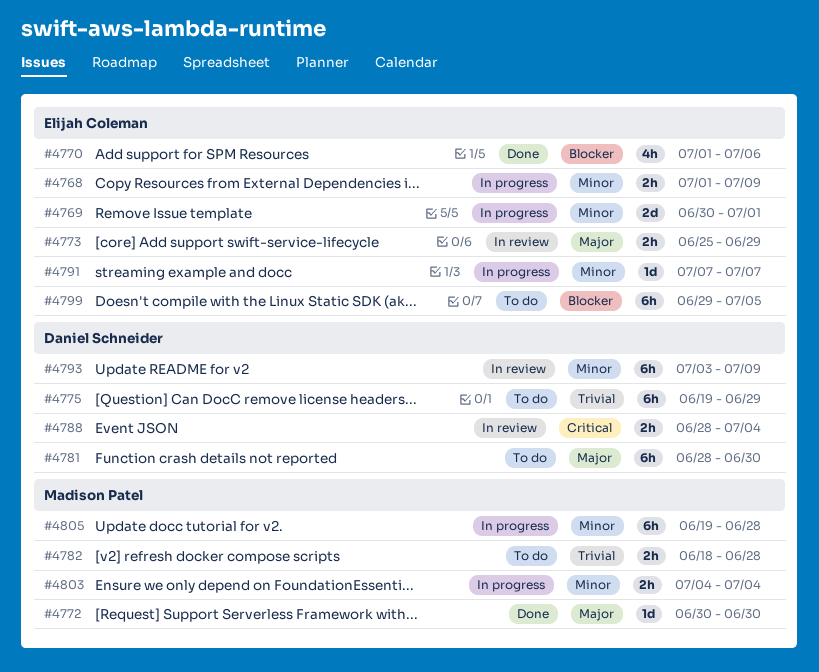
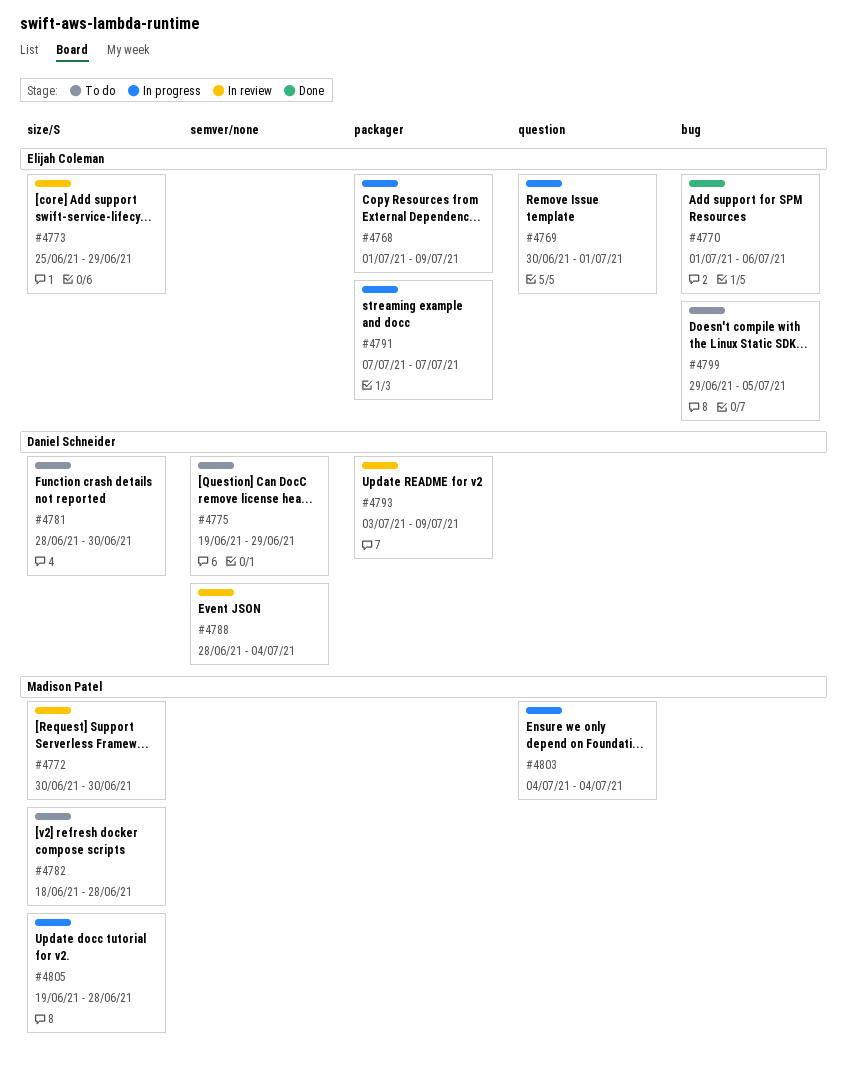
#4772, status: Done -> In review

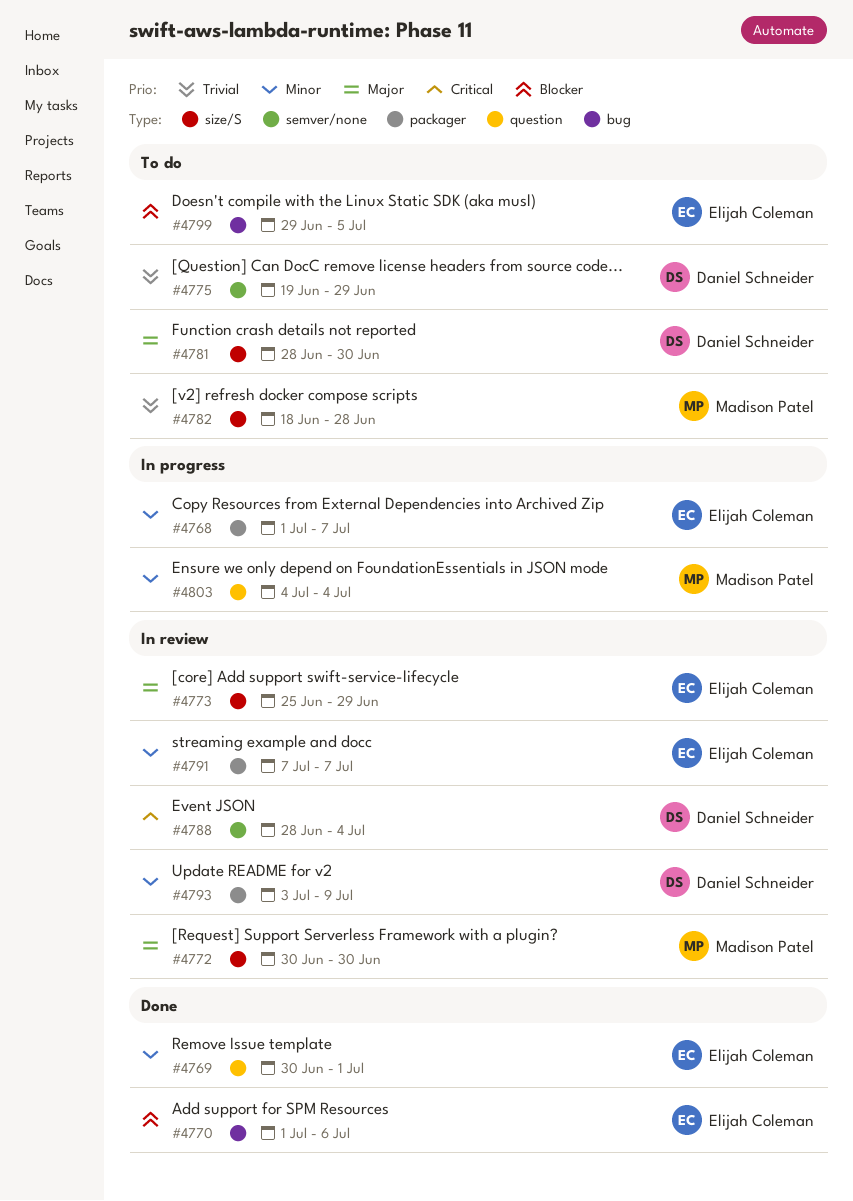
#4768, due: Jul 9 -> Jul 7
#4769, status: In progress -> Done
#4791, status: In progress -> In review
#4805: present -> none

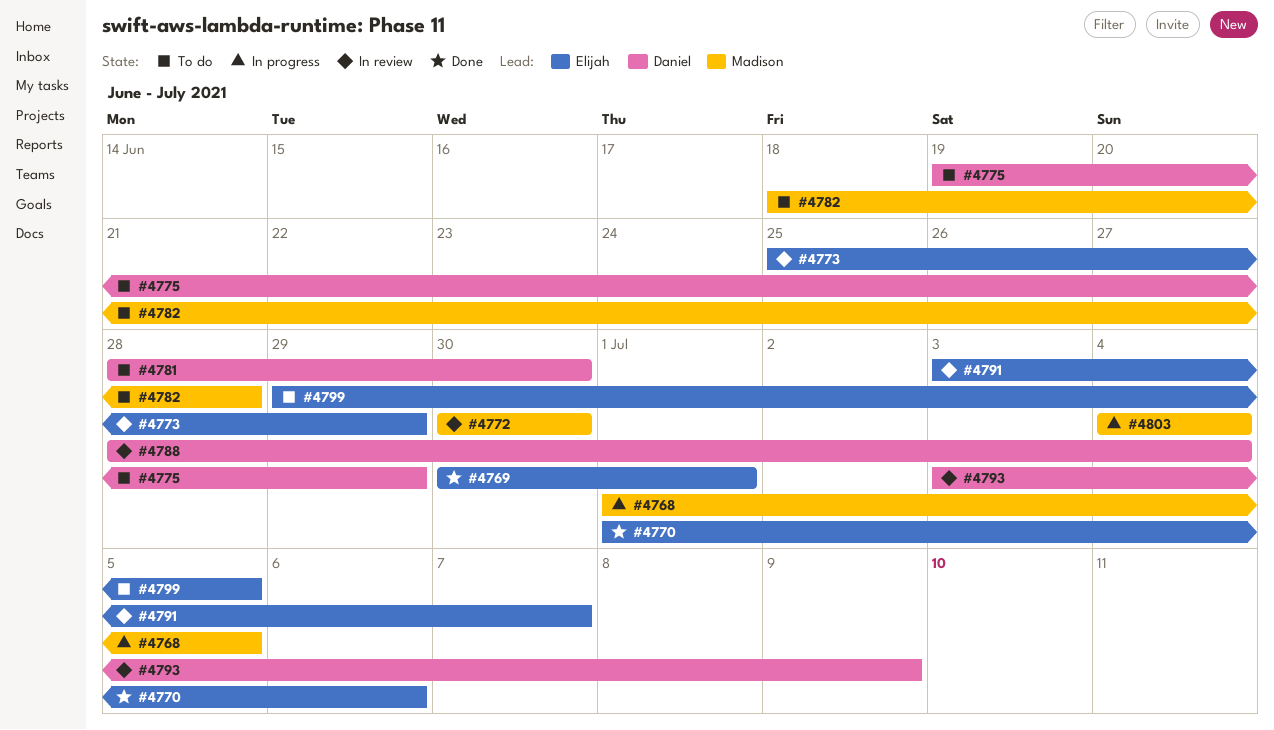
#4768, owner: Elijah Coleman -> Madison Patel
#4768, due: Jul 7 -> Jul 5
#4791, start: Jul 7 -> Jul 3

